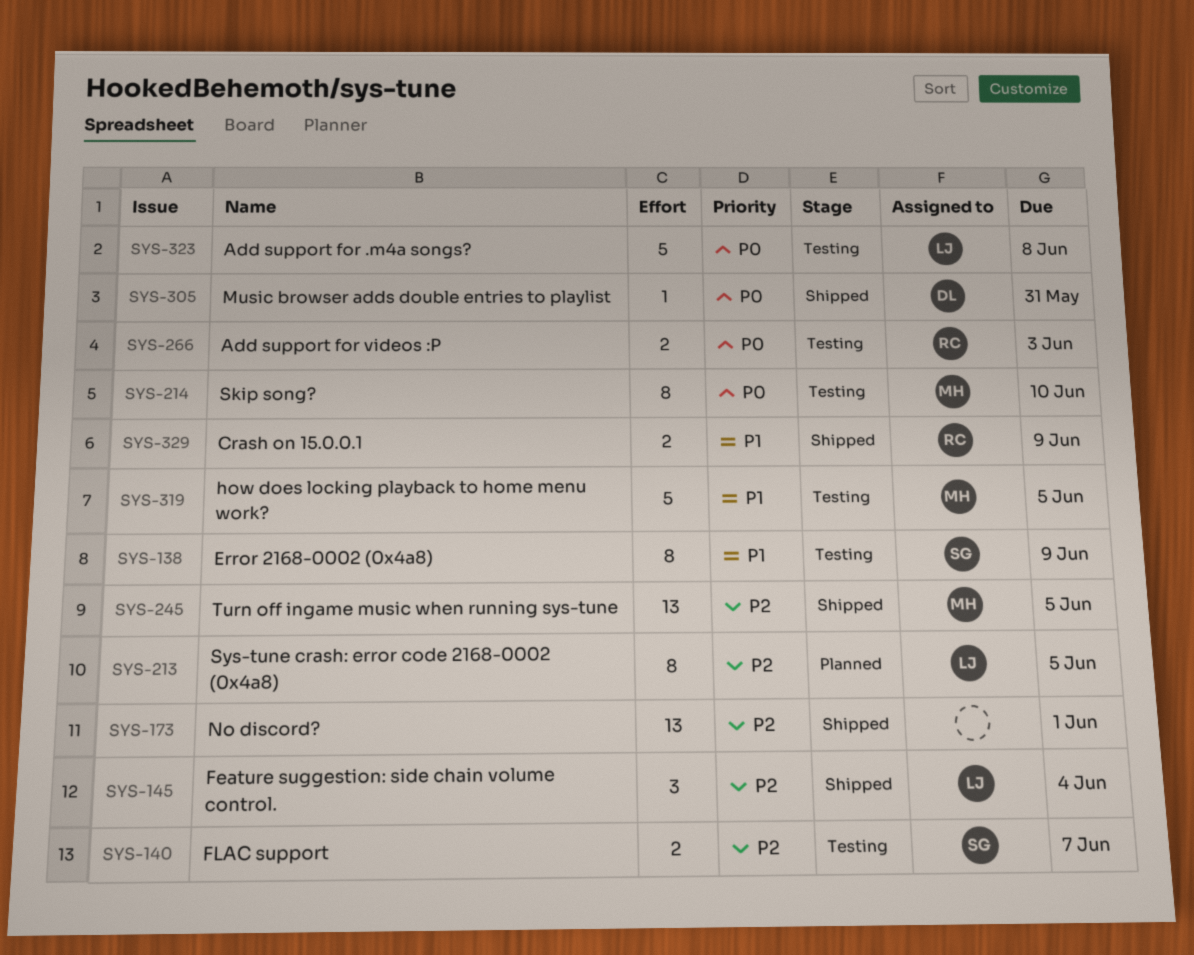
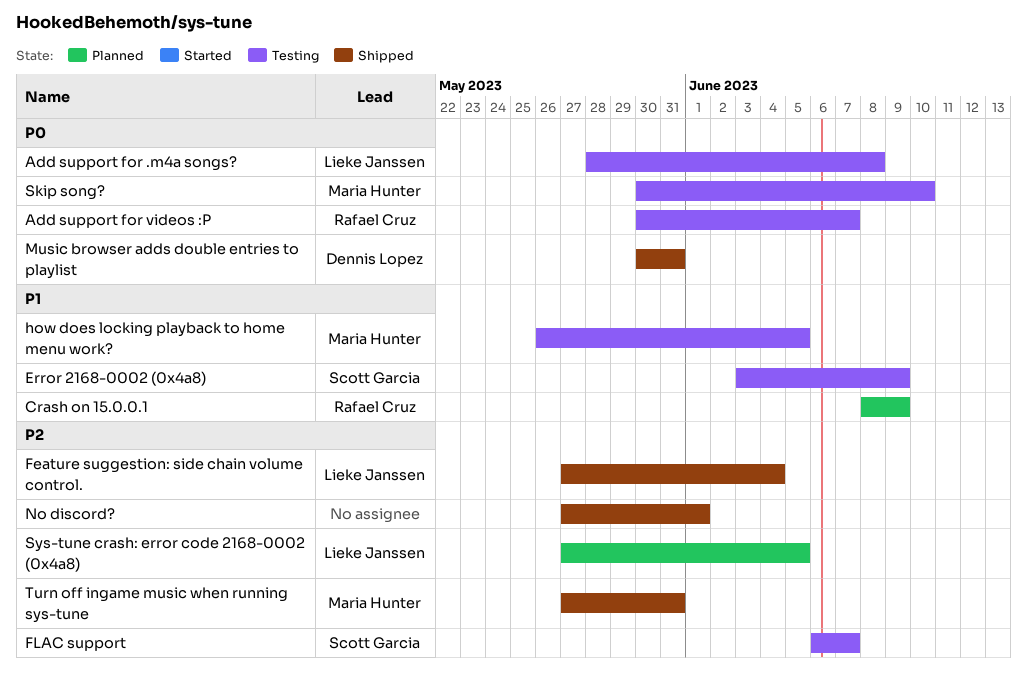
Add support for videos :P, due: Jun 3 -> Jun 7
Crash on 15.0.0.1, status: Shipped -> Planned
Turn off ingame music when running sys-tune, due: Jun 5 -> May 31

